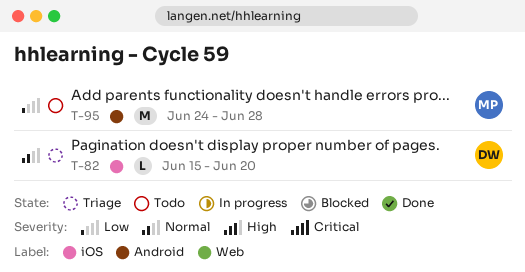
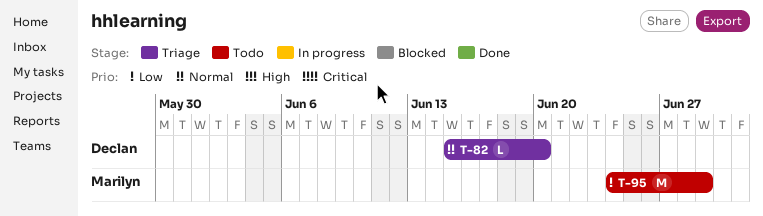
T-95, due: Jun 28 -> Jun 29

